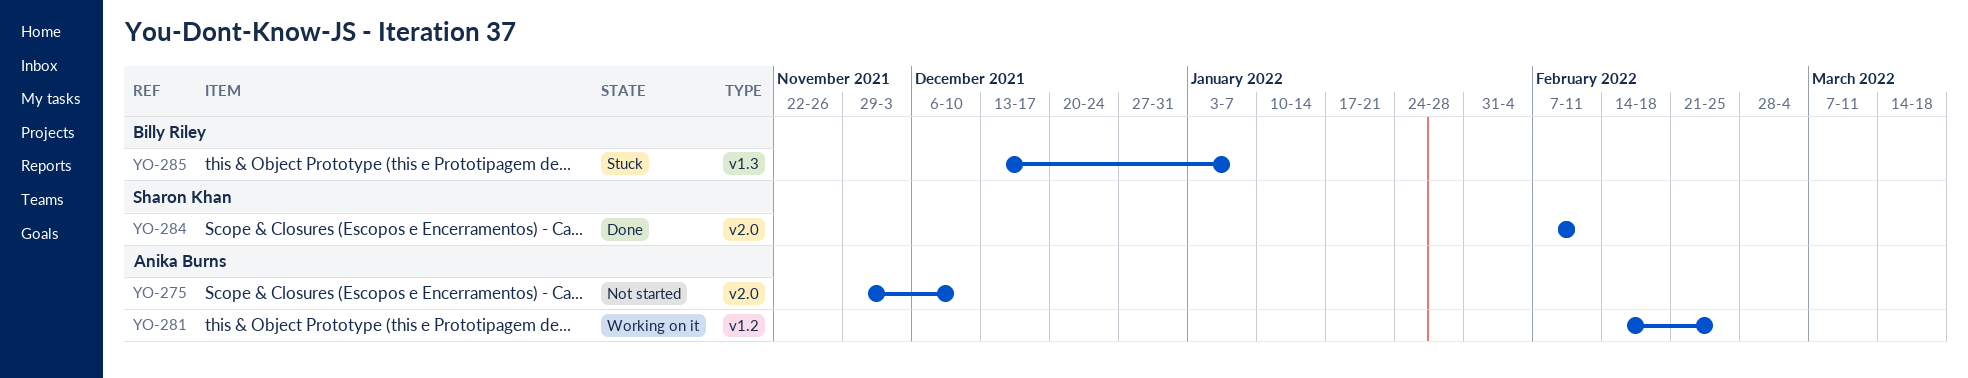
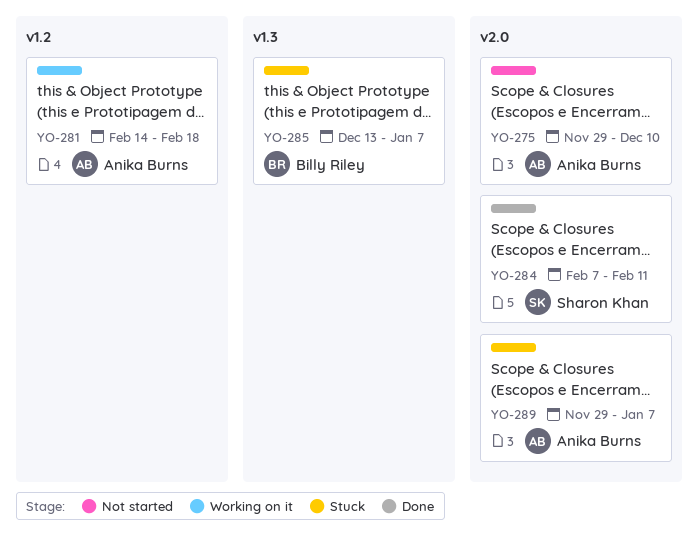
YO-281, due: Feb 25 -> Feb 18
YO-289: none -> present

